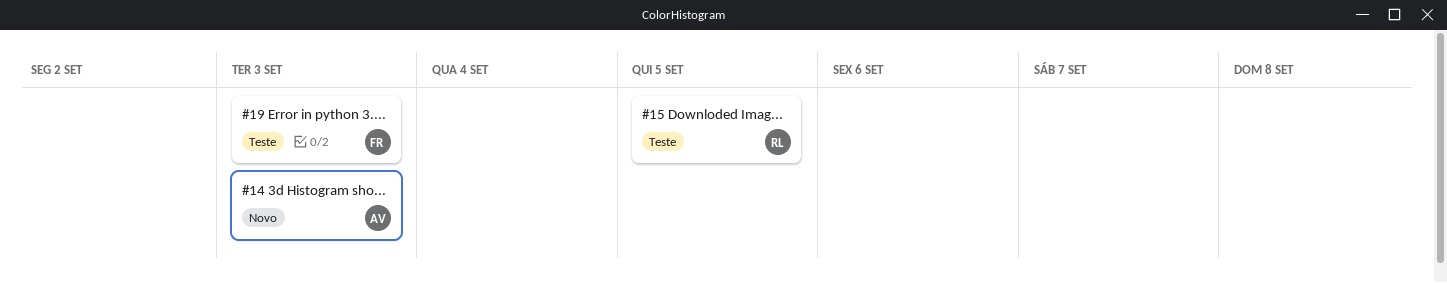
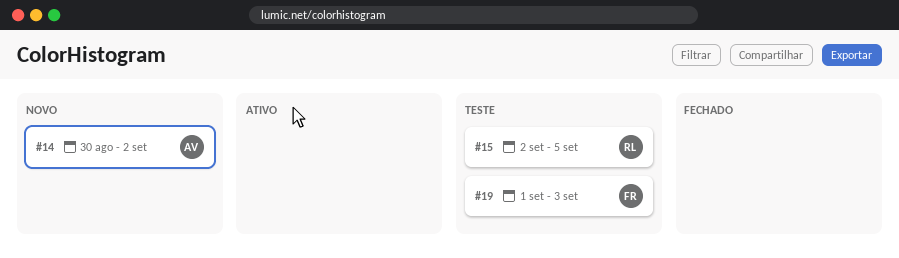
#14, due: Sep 3 -> Sep 2

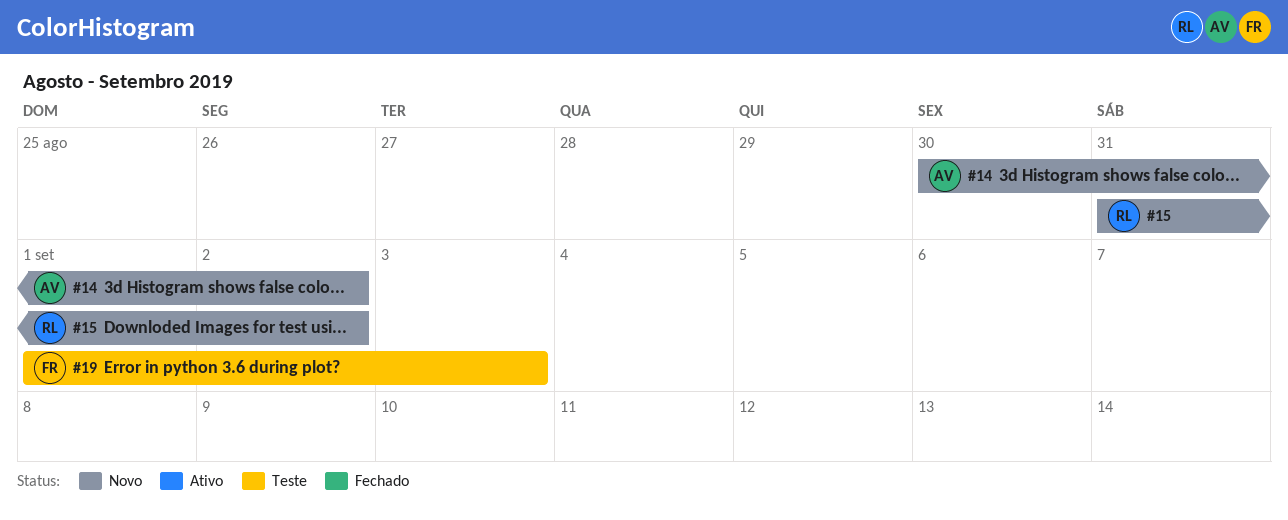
#15, status: Teste -> Novo
#15, start: Sep 2 -> Aug 31
#15, due: Sep 5 -> Sep 2

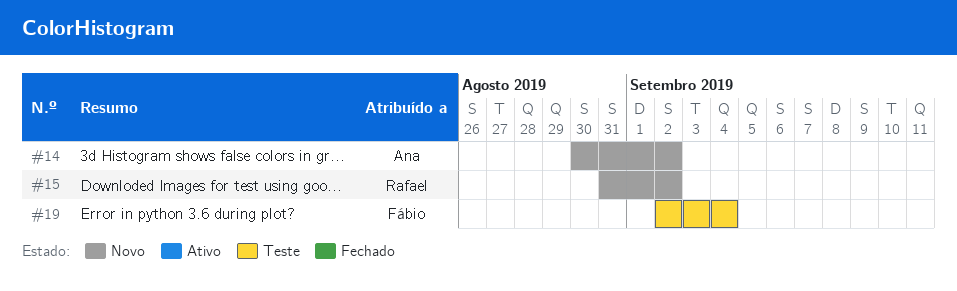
#19, start: Sep 1 -> Sep 2
#19, due: Sep 3 -> Sep 4

